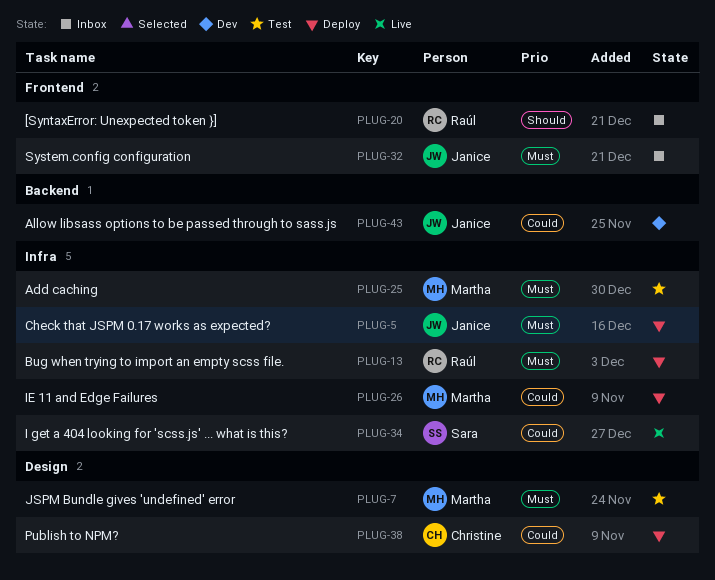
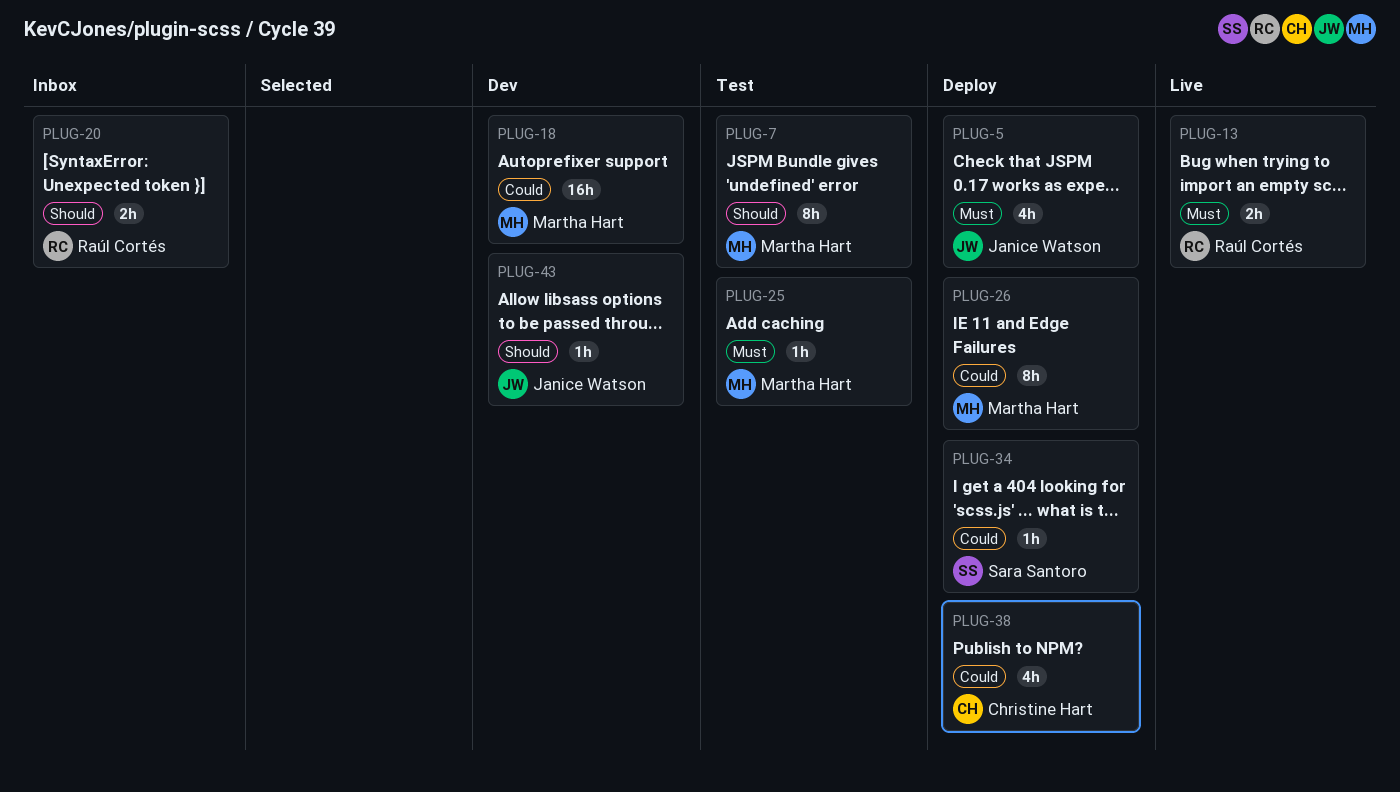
PLUG-7, priority: Must -> Should
PLUG-13, status: Deploy -> Live
PLUG-18: none -> present
PLUG-32: present -> none
PLUG-34, status: Live -> Deploy
PLUG-43, priority: Could -> Should

